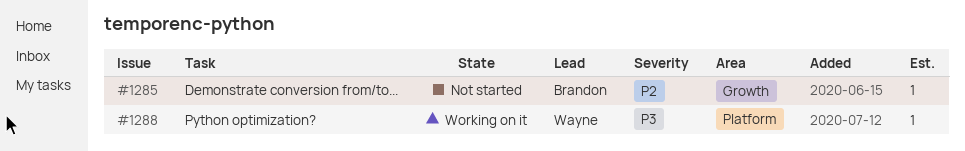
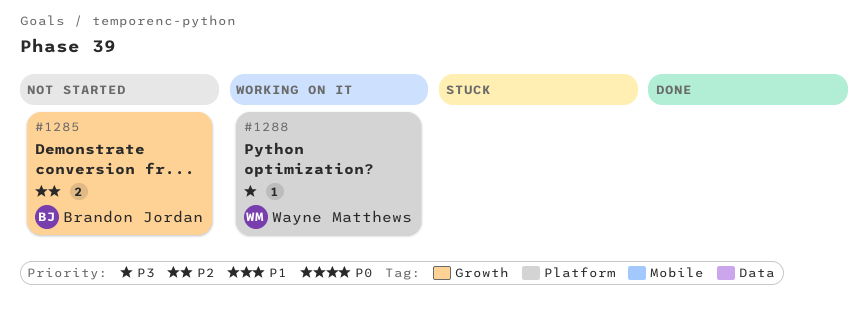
#1285, estimate: 1 -> 2

